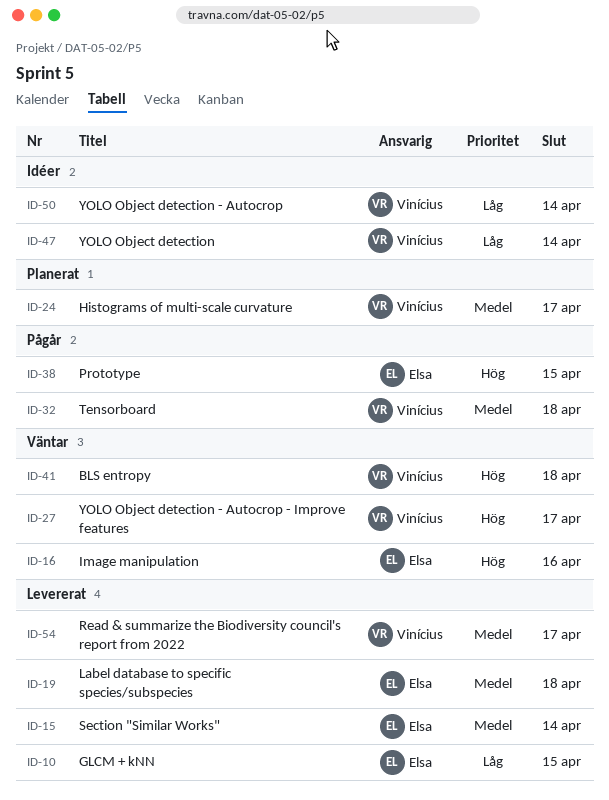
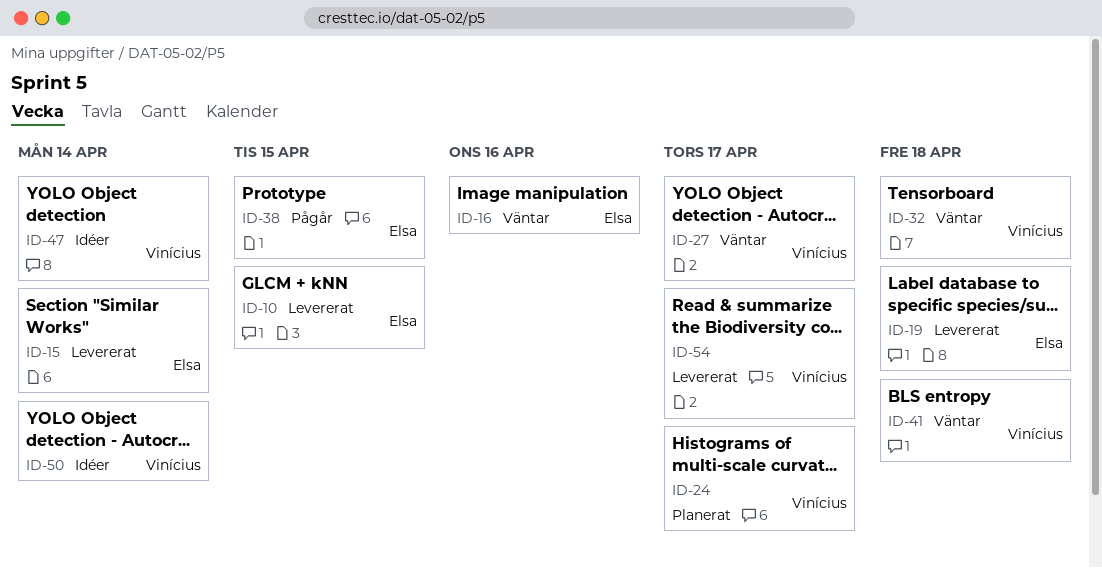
ID-32, status: Pågår -> Väntar

